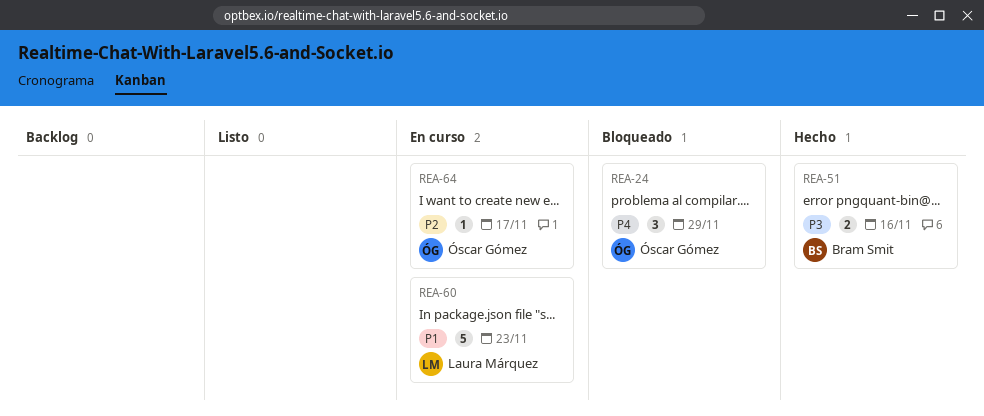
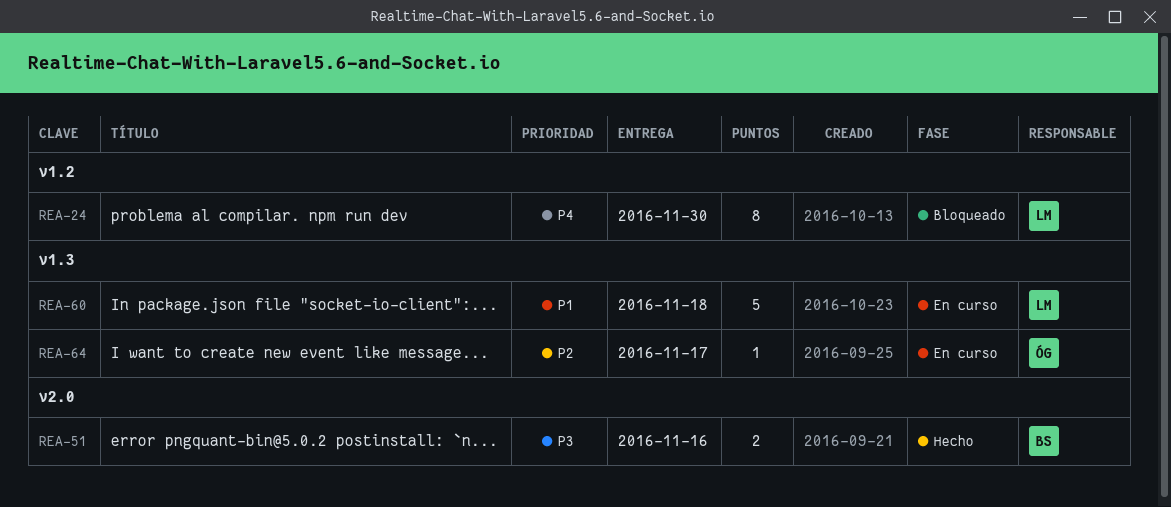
REA-24, owner: Óscar Gómez -> Laura Márquez
REA-24, estimate: 3 -> 8
REA-24, due: Nov 29 -> Nov 30
REA-60, due: Nov 23 -> Nov 18

